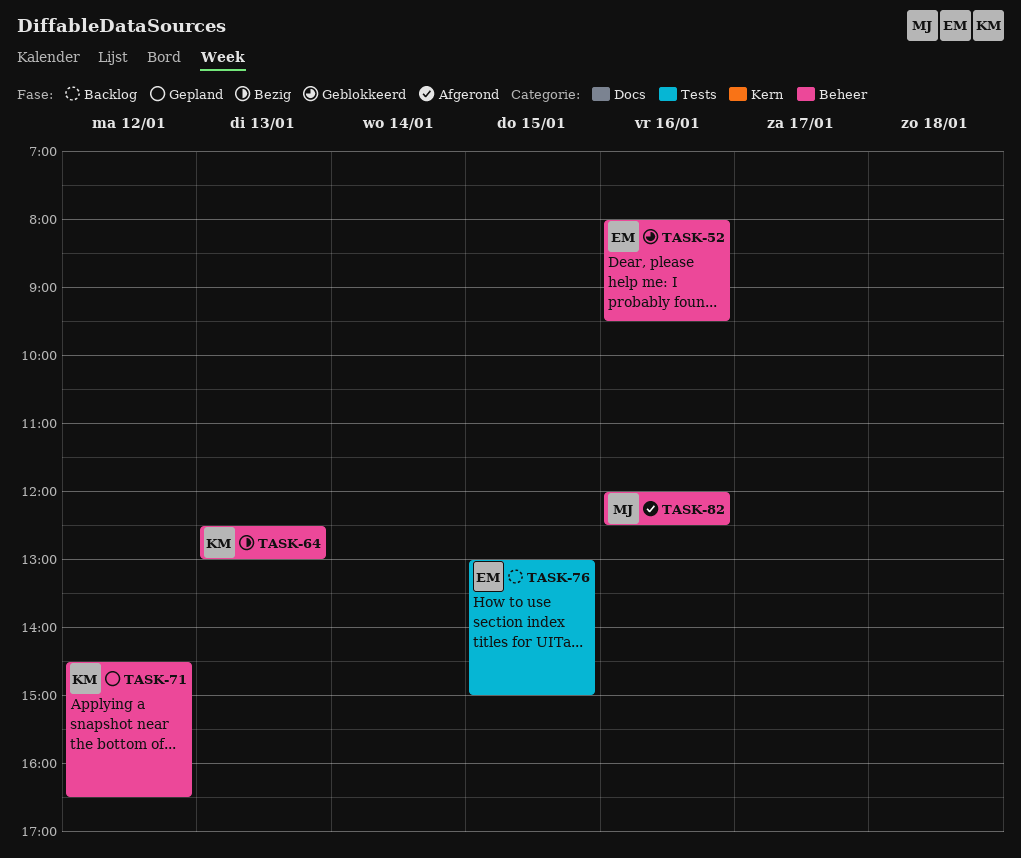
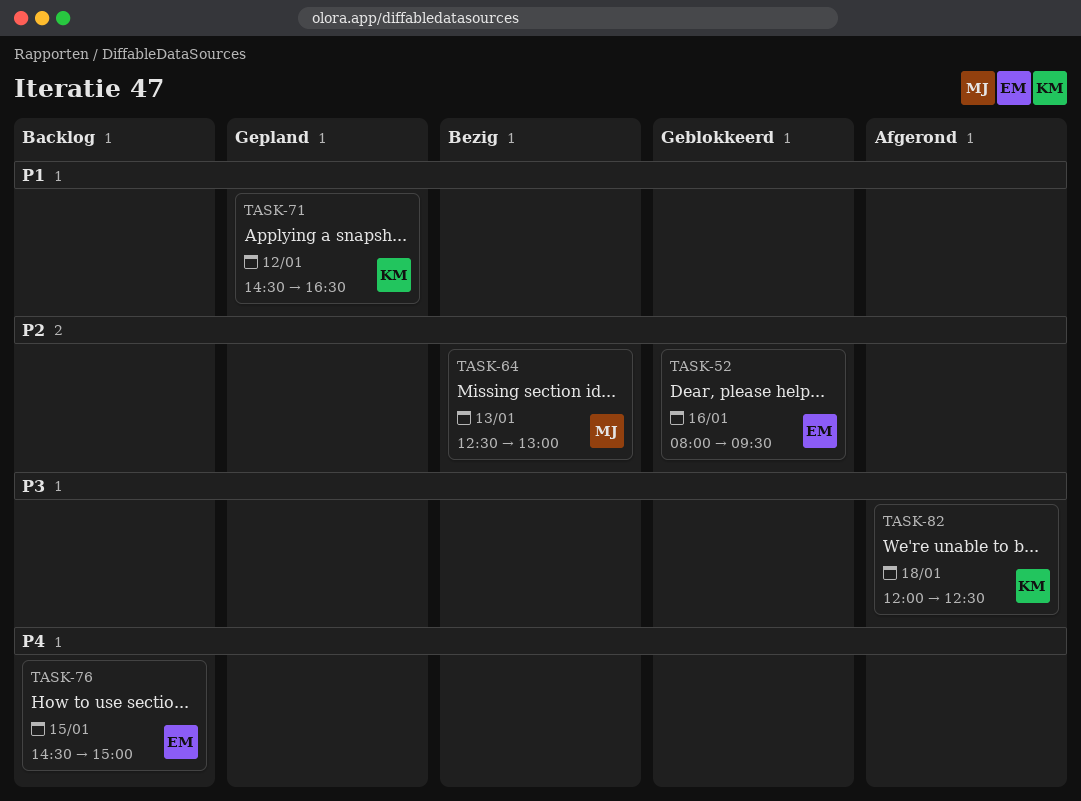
TASK-64, owner: KM -> MJ
TASK-76, begins: 13:00 -> 14:30
TASK-82, owner: MJ -> KM
TASK-82, day: Jan 16 -> Jan 18

